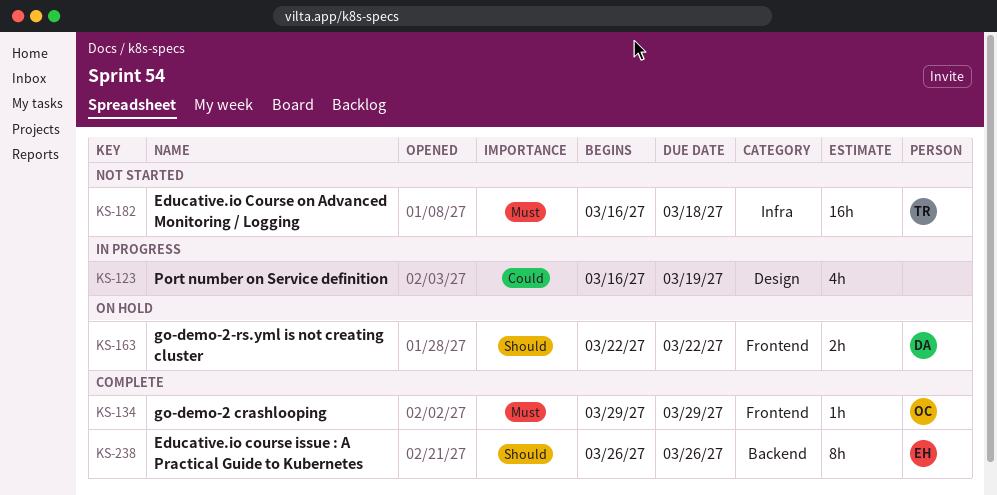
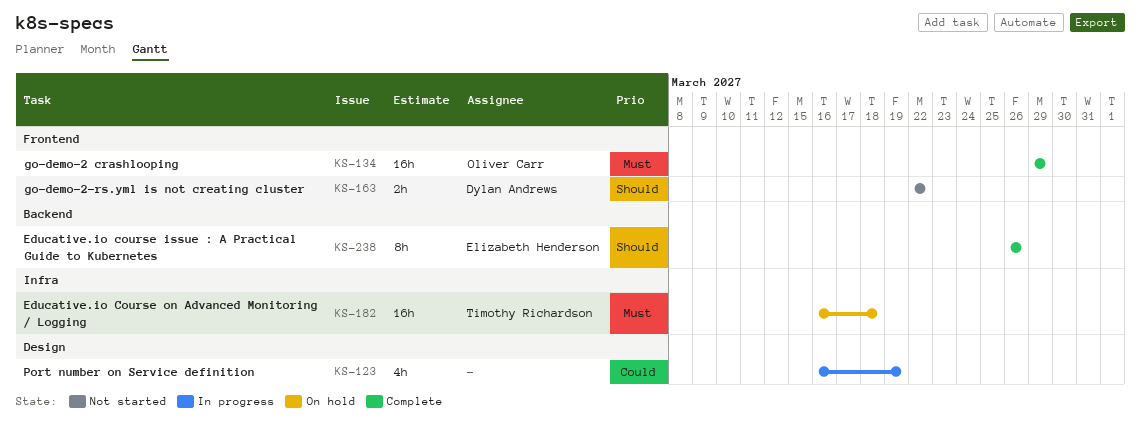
KS-134, estimate: 1h -> 16h
KS-163, status: On hold -> Not started
KS-182, status: Not started -> On hold

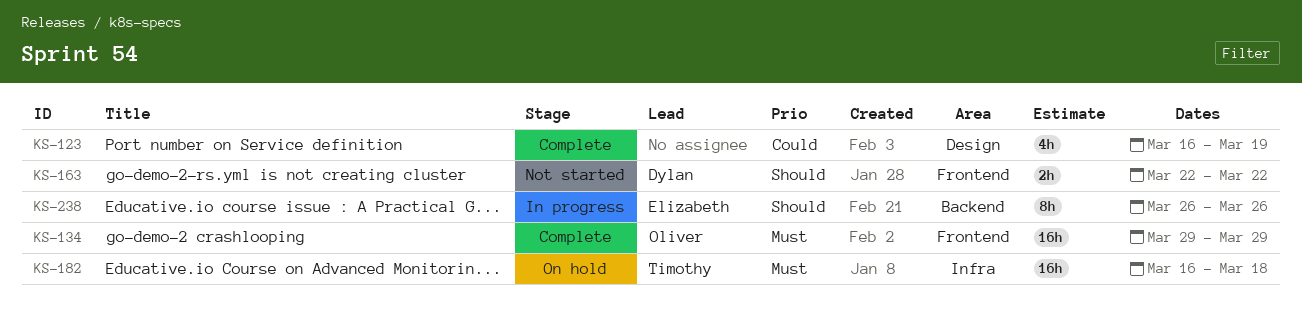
KS-123, status: In progress -> Complete
KS-238, status: Complete -> In progress

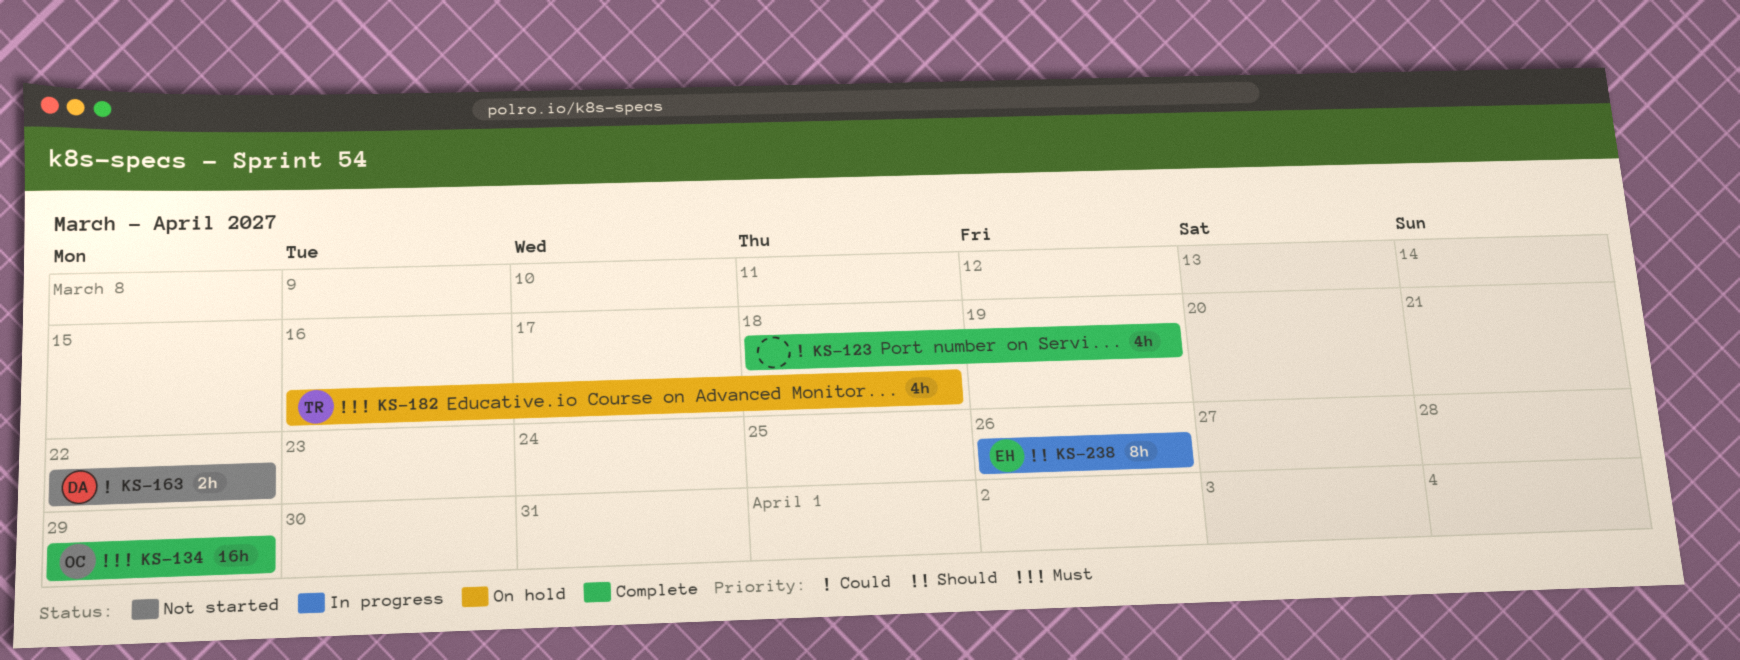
KS-123, start: Mar 16 -> Mar 18
KS-163, priority: Should -> Could
KS-182, estimate: 16h -> 4h

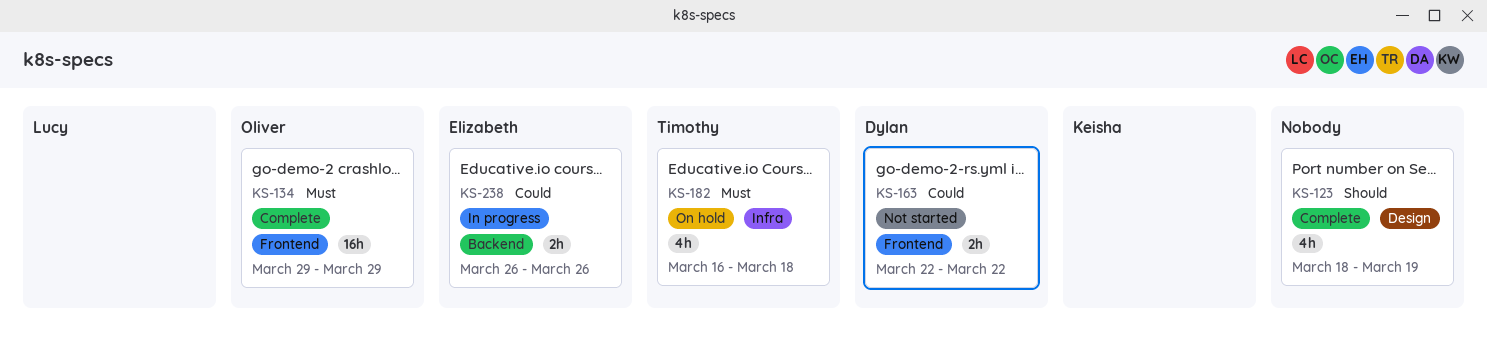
KS-123, priority: Could -> Should
KS-238, priority: Should -> Could
KS-238, estimate: 8h -> 2h

